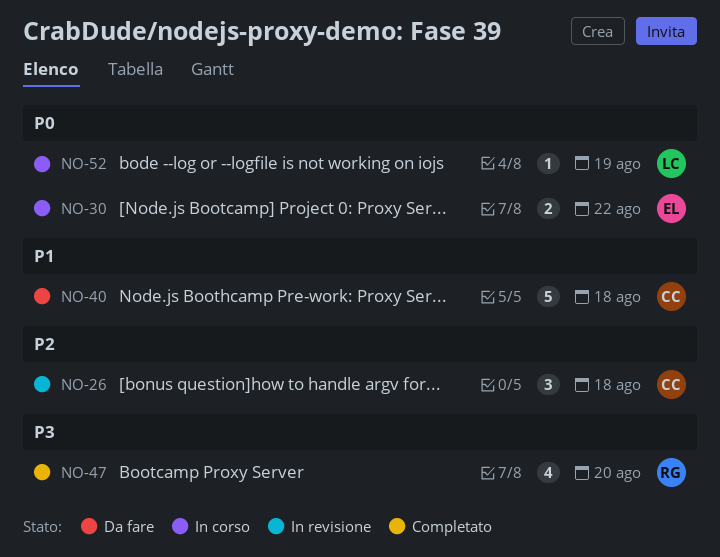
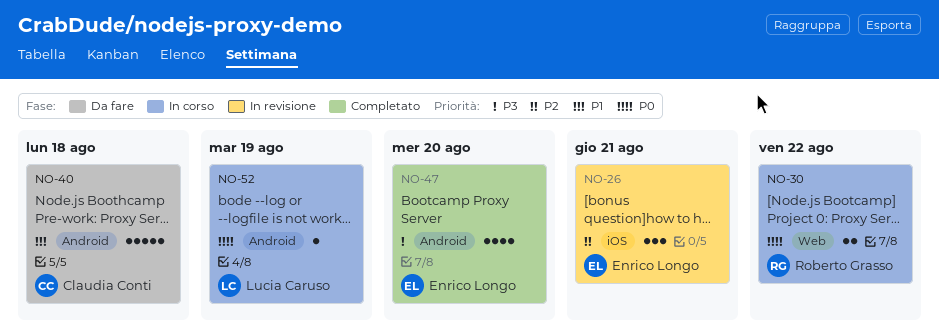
NO-26, owner: Claudia Conti -> Enrico Longo
NO-26, due: Aug 18 -> Aug 21
NO-30, owner: Enrico Longo -> Roberto Grasso
NO-47, owner: Roberto Grasso -> Enrico Longo

